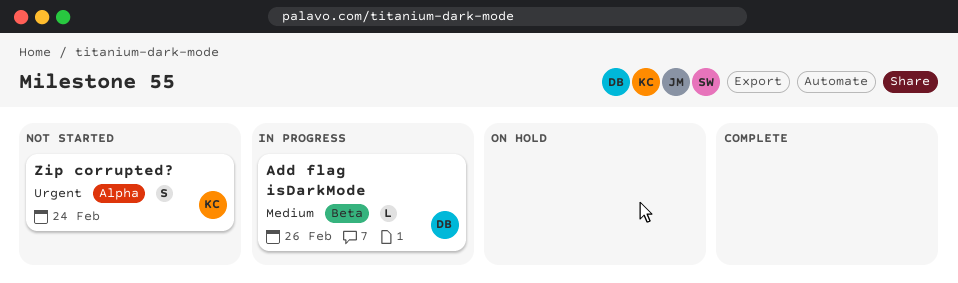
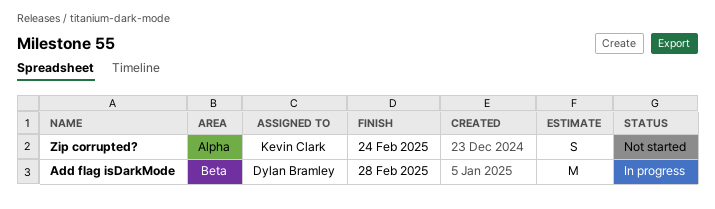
Add flag isDarkMode, estimate: L -> M
Add flag isDarkMode, due: Feb 26 -> Feb 28

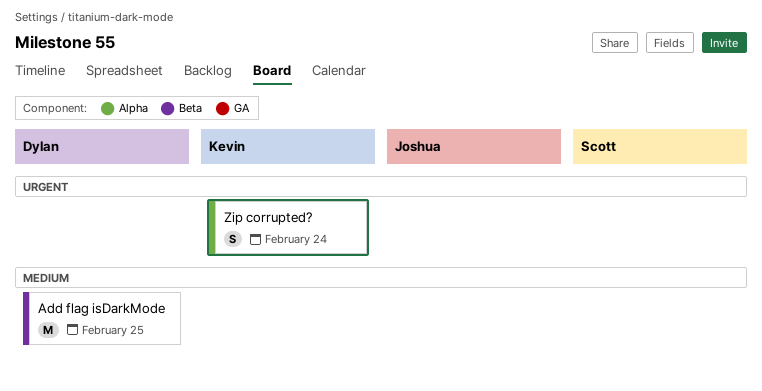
Add flag isDarkMode, due: Feb 28 -> Feb 25

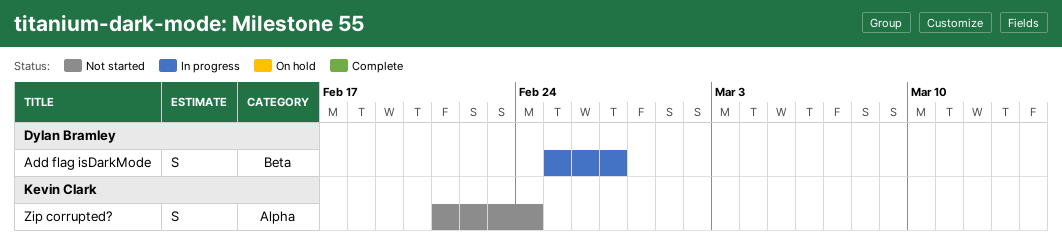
Add flag isDarkMode, estimate: M -> S
Add flag isDarkMode, due: Feb 25 -> Feb 27

